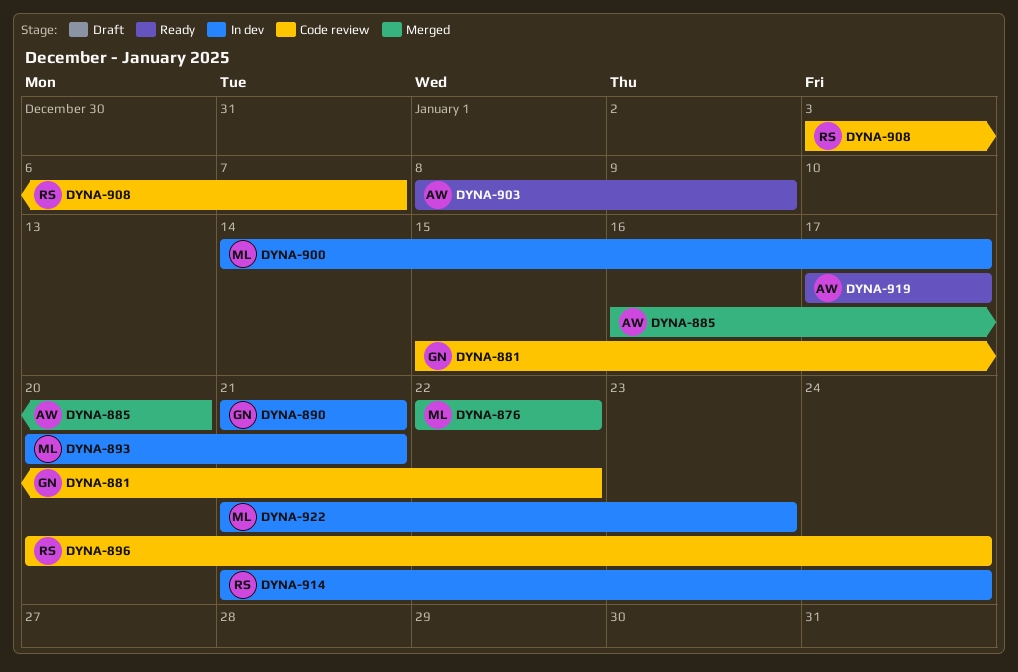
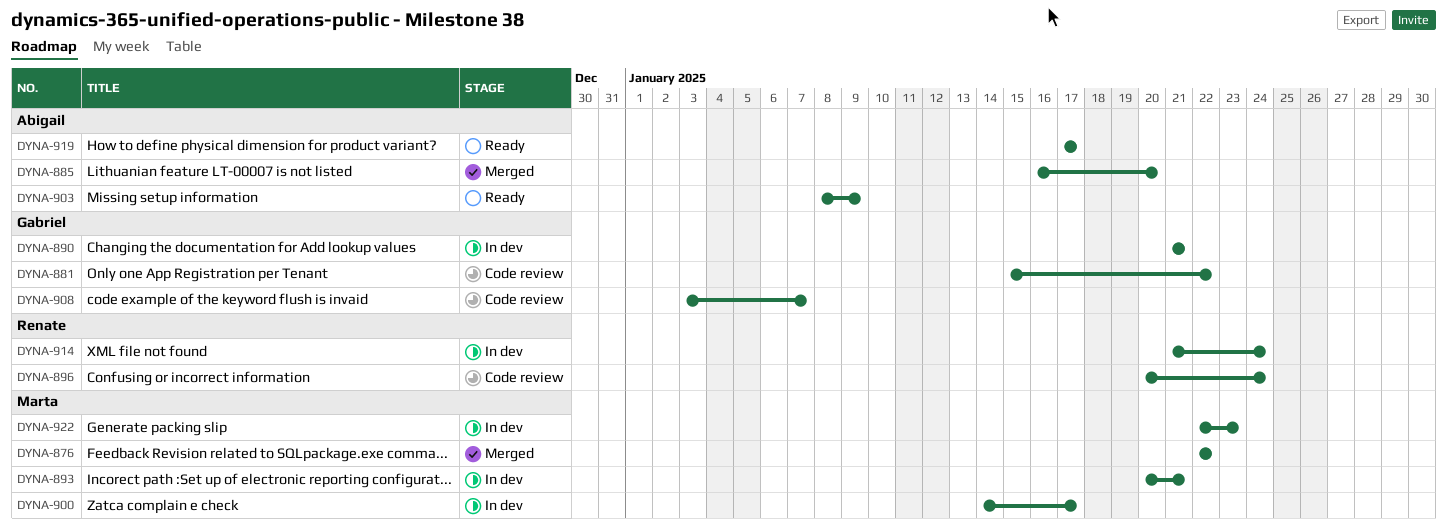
DYNA-908, owner: Renate -> Gabriel
DYNA-922, start: Jan 21 -> Jan 22

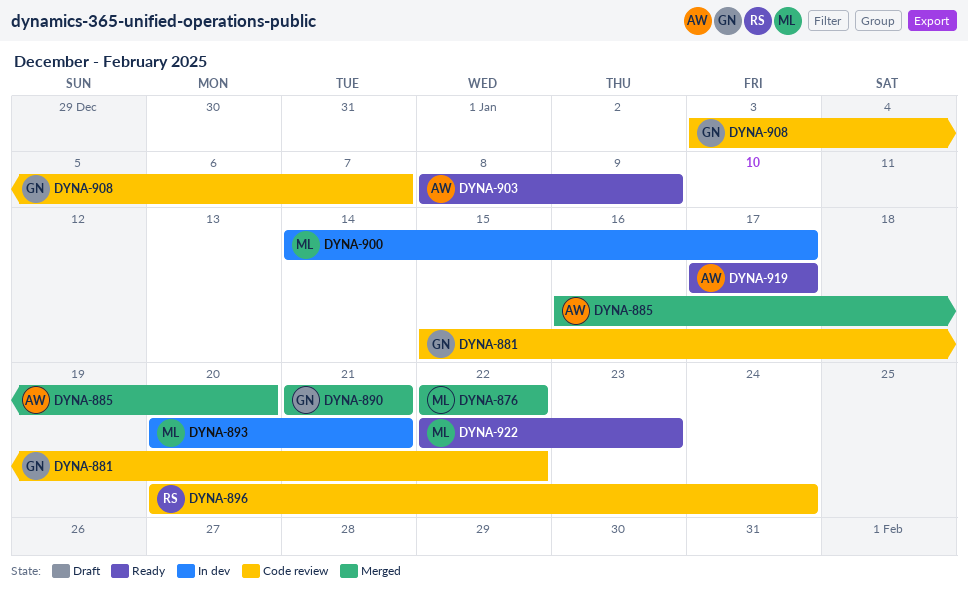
DYNA-890, status: In dev -> Merged
DYNA-914: present -> none
DYNA-922, status: In dev -> Ready

